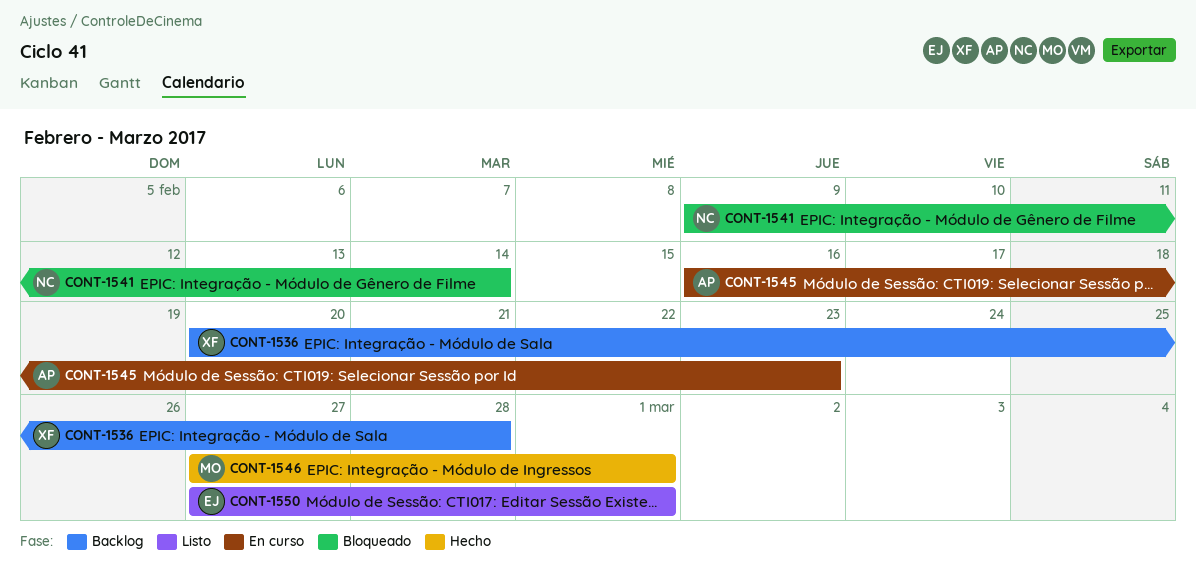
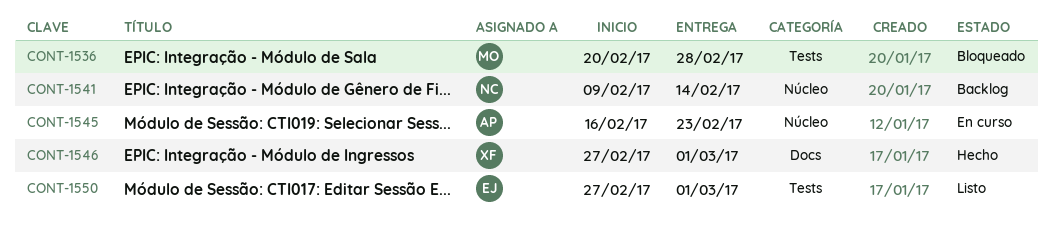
CONT-1536, status: Backlog -> Bloqueado
CONT-1536, owner: XF -> MO
CONT-1541, status: Bloqueado -> Backlog
CONT-1546, owner: MO -> XF

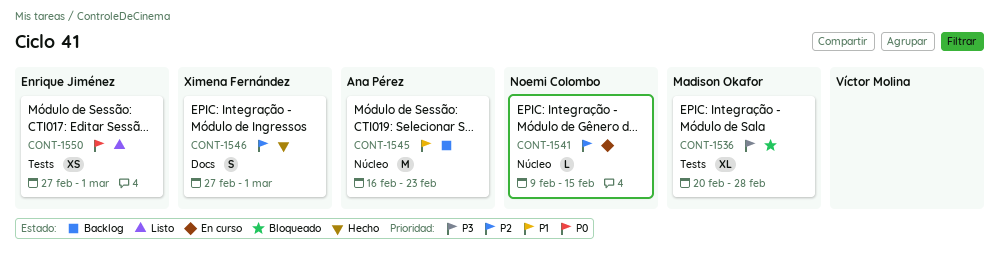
CONT-1541, status: Backlog -> En curso
CONT-1541, due: Feb 14 -> Feb 15
CONT-1545, status: En curso -> Backlog

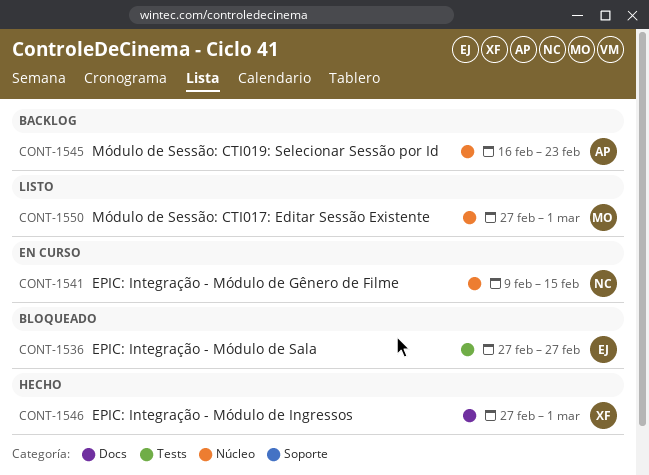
CONT-1536, owner: Madison Okafor -> Enrique Jiménez
CONT-1536, start: Feb 20 -> Feb 27
CONT-1536, due: Feb 28 -> Feb 27
CONT-1550, owner: Enrique Jiménez -> Madison Okafor
CONT-1550, label: Tests -> Núcleo

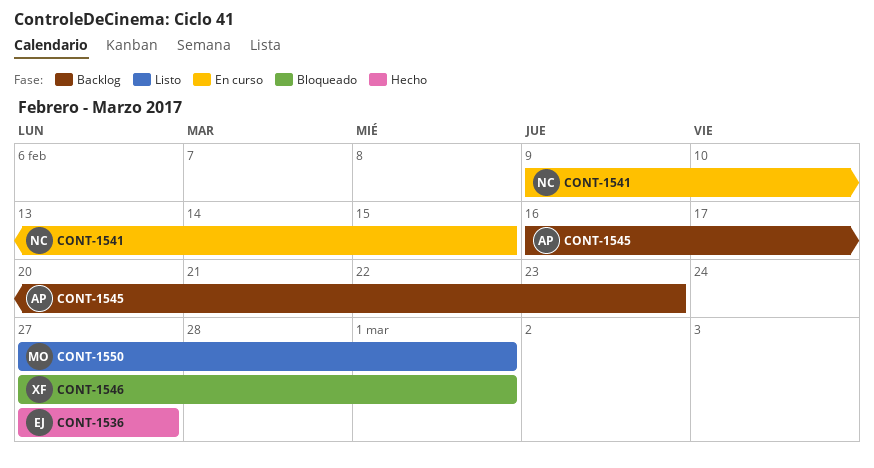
CONT-1536, status: Bloqueado -> Hecho
CONT-1546, status: Hecho -> Bloqueado

